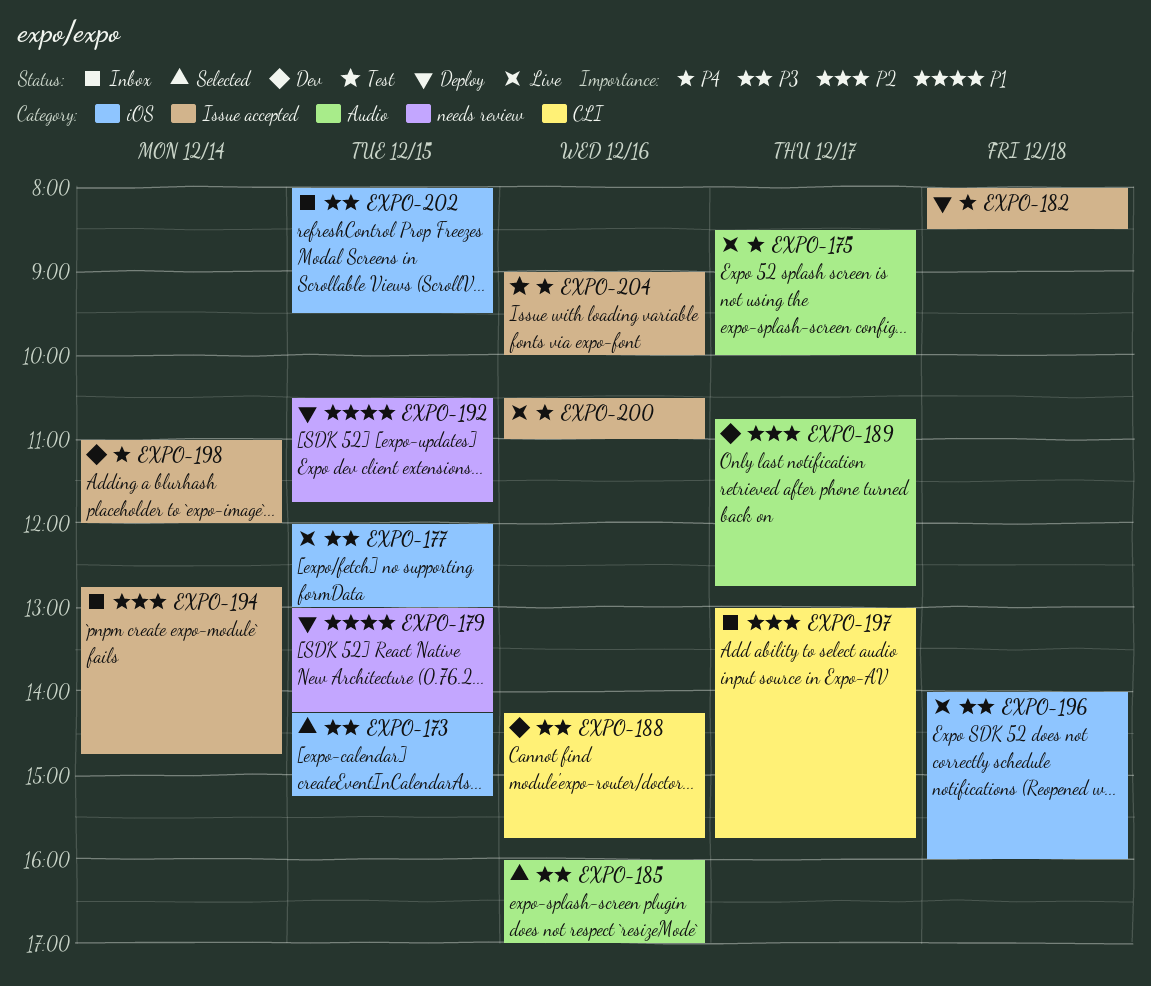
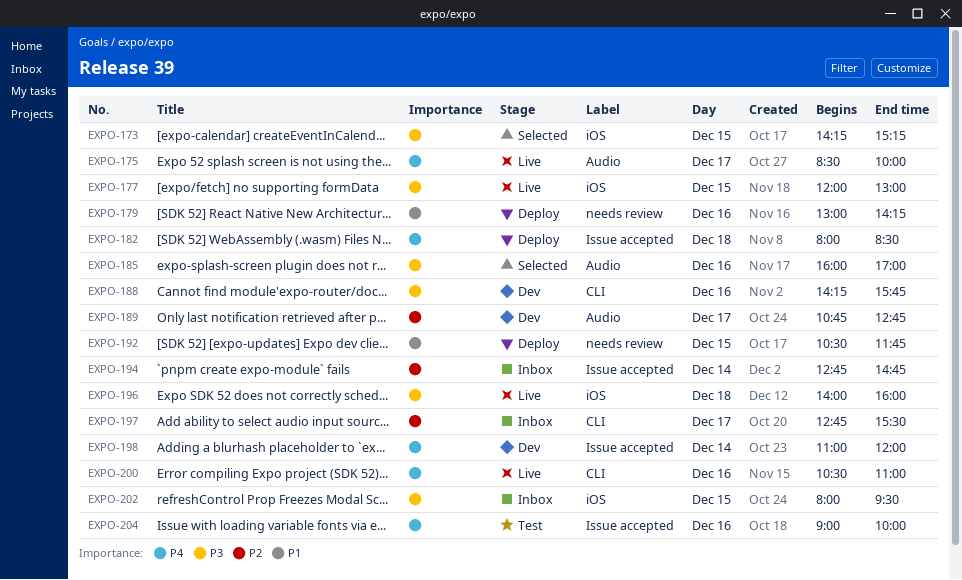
EXPO-179, day: Dec 15 -> Dec 16
EXPO-197, begins: 13:00 -> 12:45
EXPO-197, ends: 15:45 -> 15:30
EXPO-200, label: Issue accepted -> CLI

